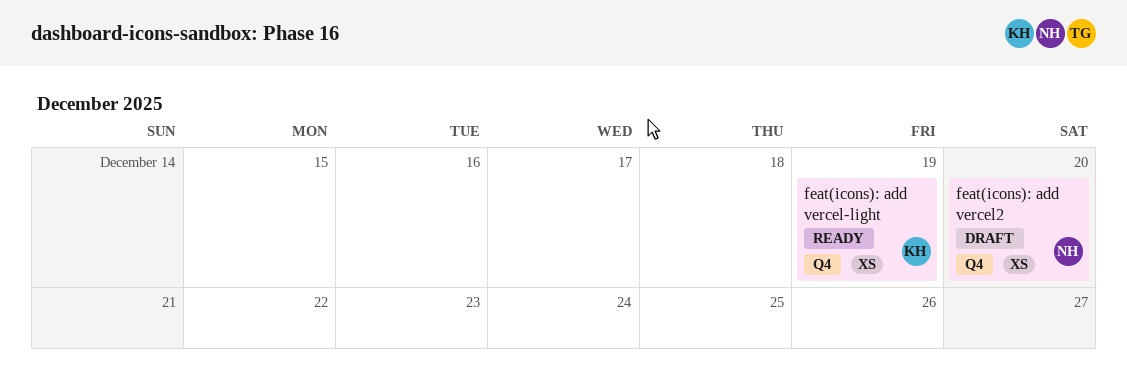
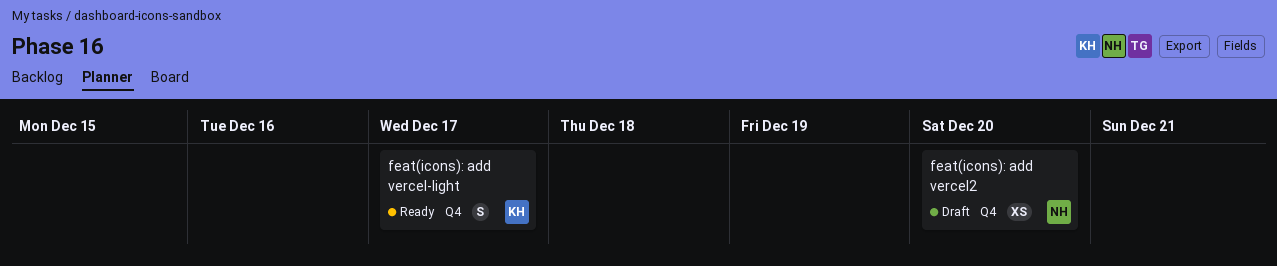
feat(icons): add vercel-light, estimate: XS -> S
feat(icons): add vercel-light, due: Dec 19 -> Dec 17

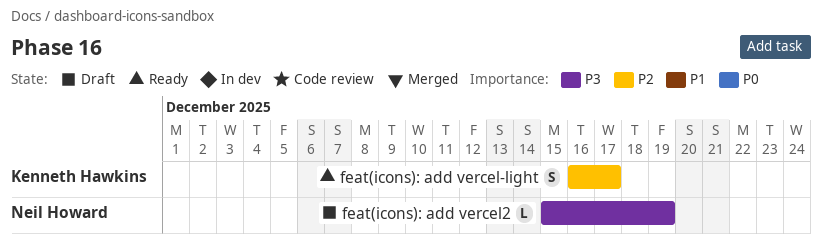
feat(icons): add vercel2, estimate: XS -> L
feat(icons): add vercel2, due: Dec 20 -> Dec 19

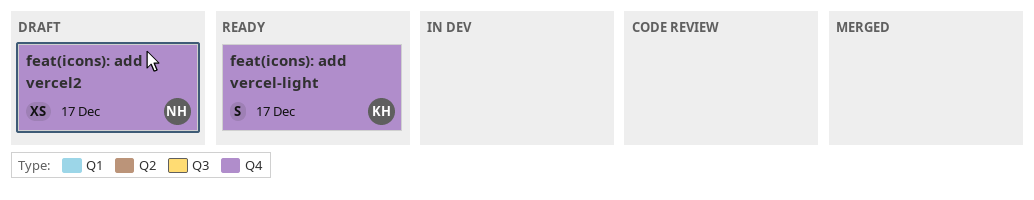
feat(icons): add vercel2, estimate: L -> XS
feat(icons): add vercel2, due: Dec 19 -> Dec 17

